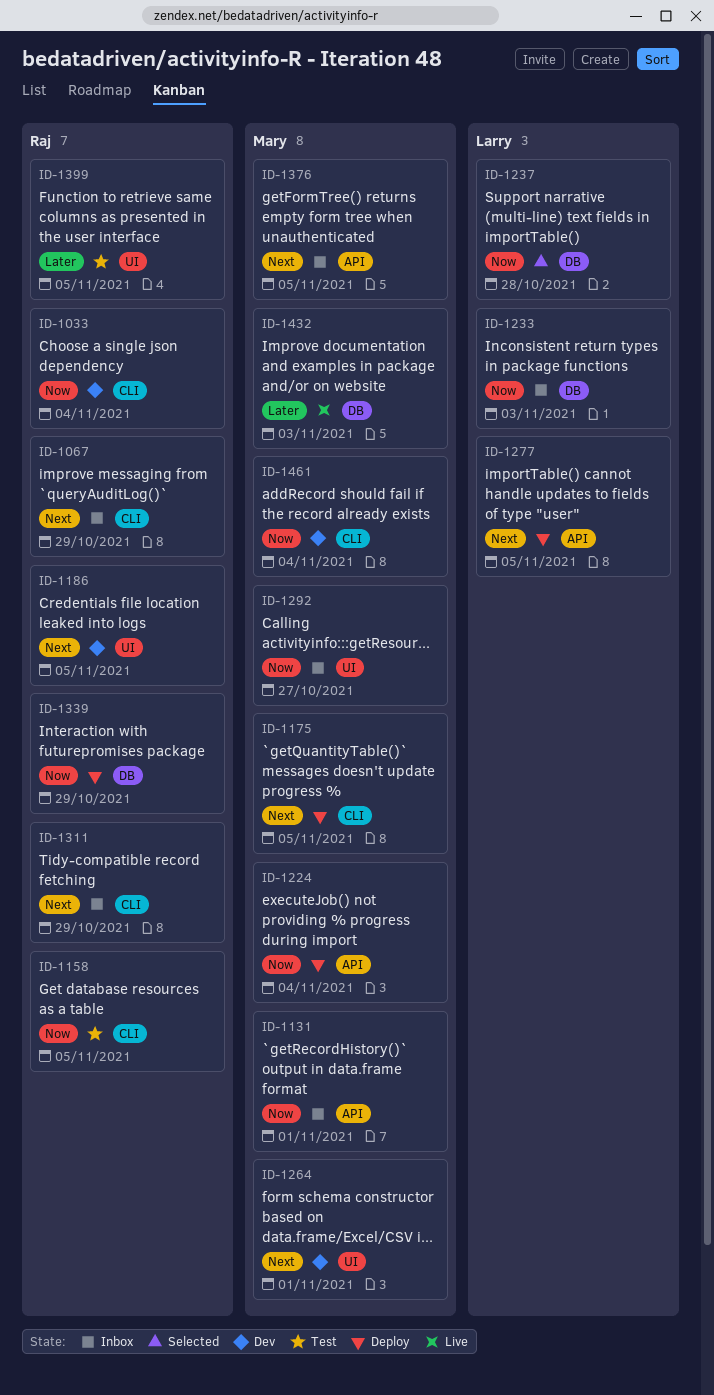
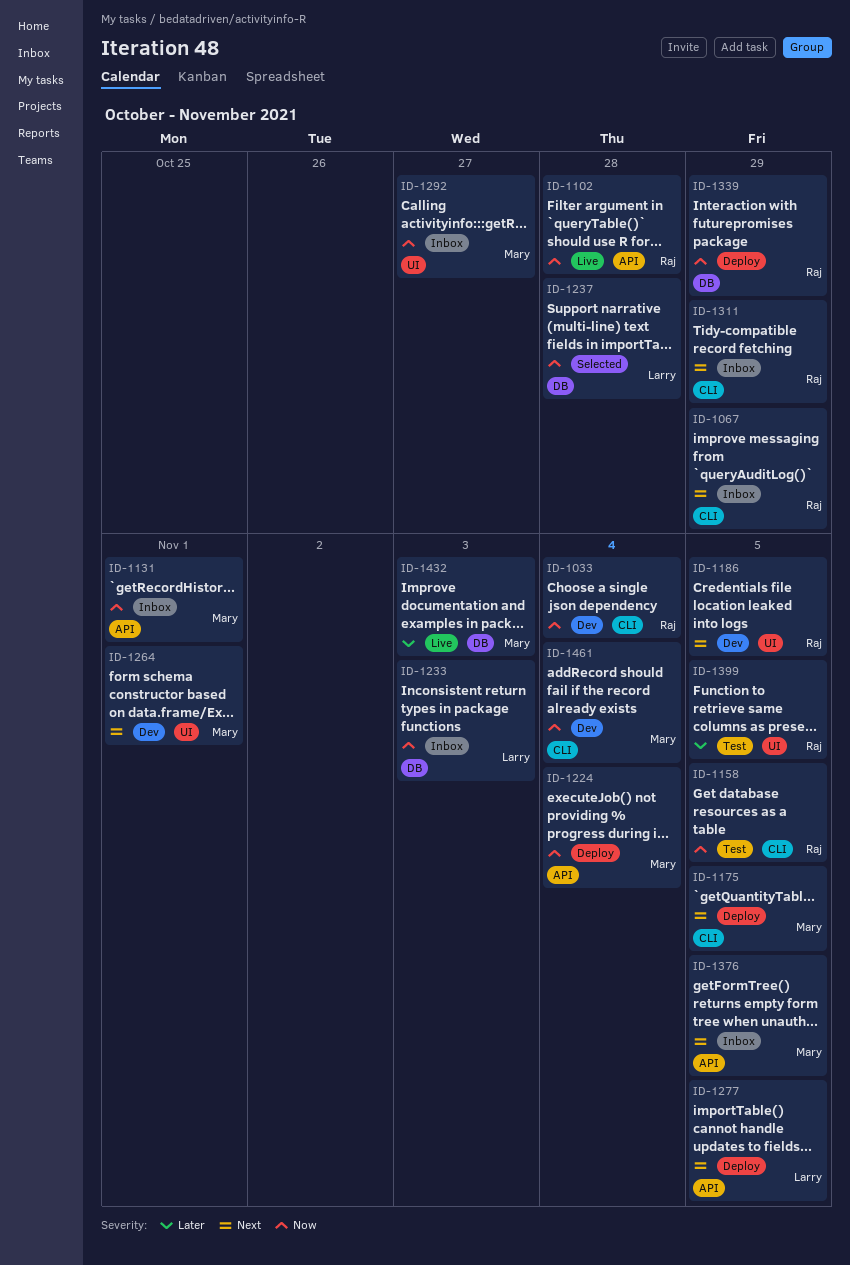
ID-1102: none -> present

